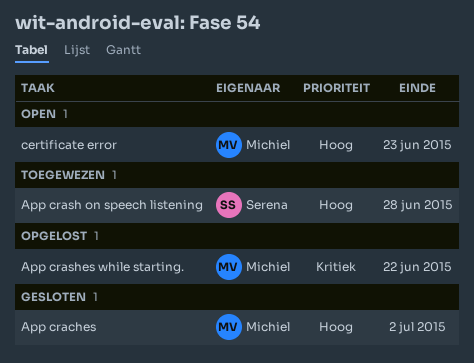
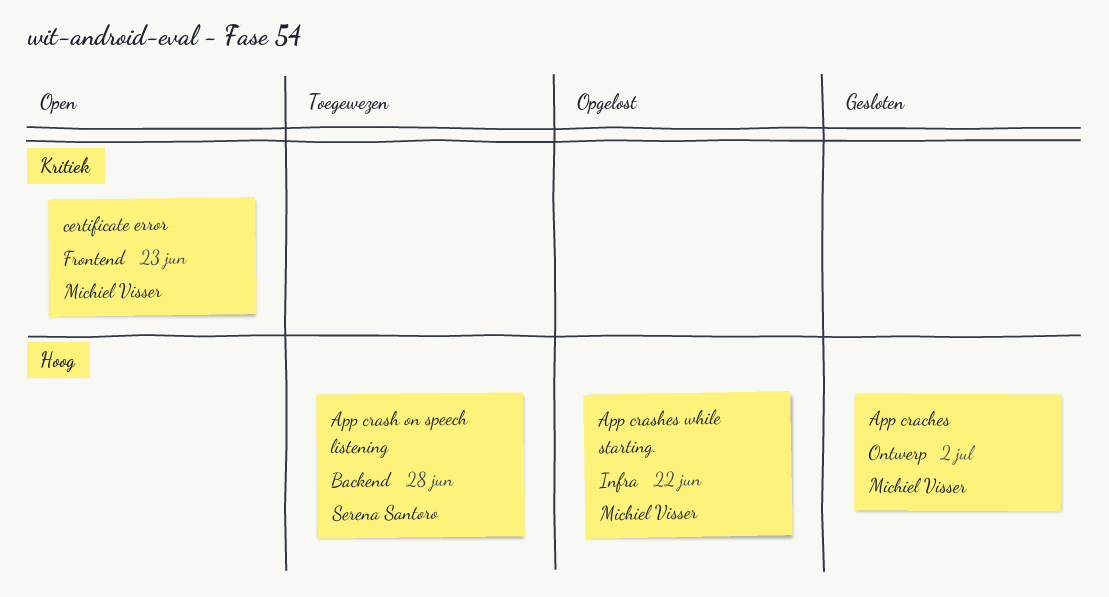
App crashes while starting., priority: Kritiek -> Hoog
certificate error, priority: Hoog -> Kritiek

